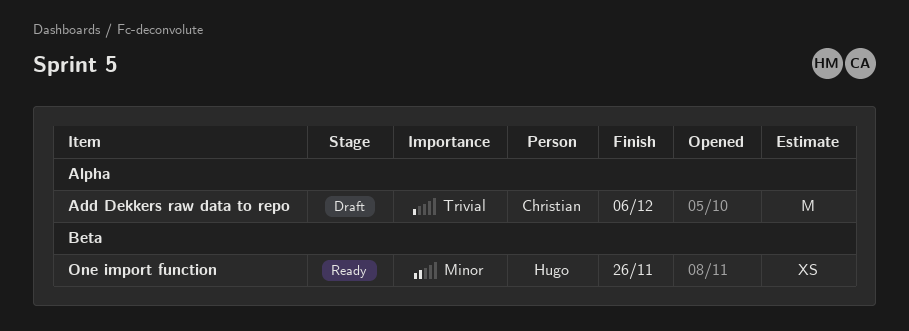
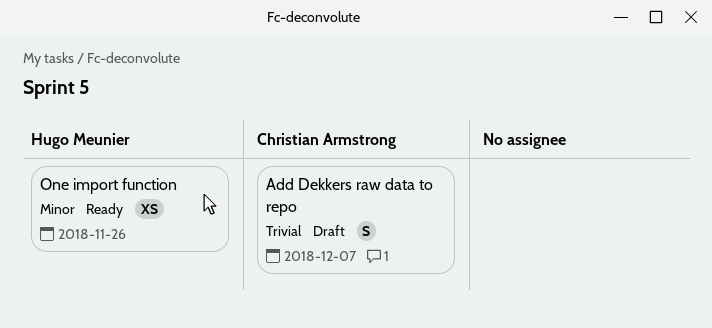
Add Dekkers raw data to repo, estimate: M -> S
Add Dekkers raw data to repo, due: Dec 6 -> Dec 7

